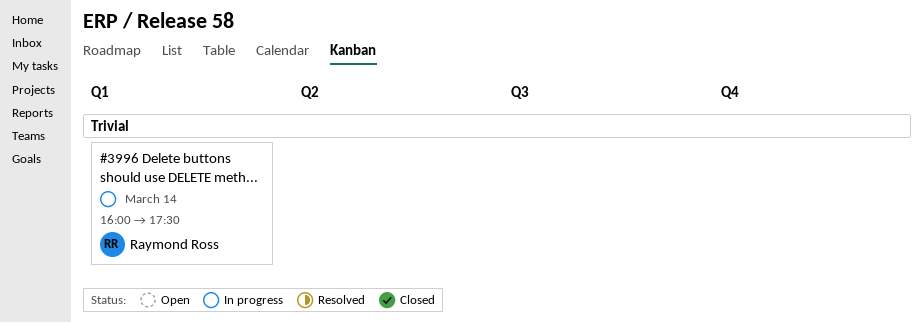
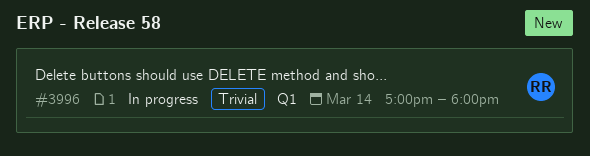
#3996, begins: 16:00 -> 17:00
#3996, ends: 17:30 -> 18:00

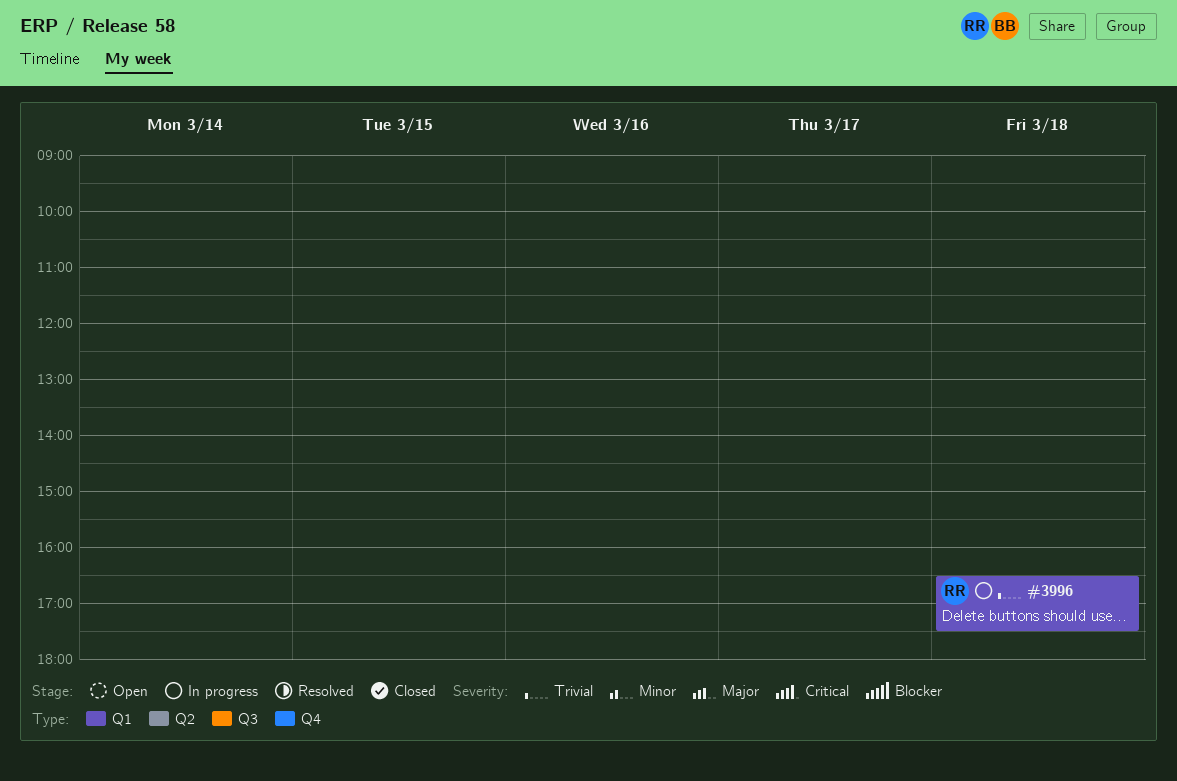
#3996, day: Mar 14 -> Mar 18
#3996, begins: 17:00 -> 16:30
#3996, ends: 18:00 -> 17:30

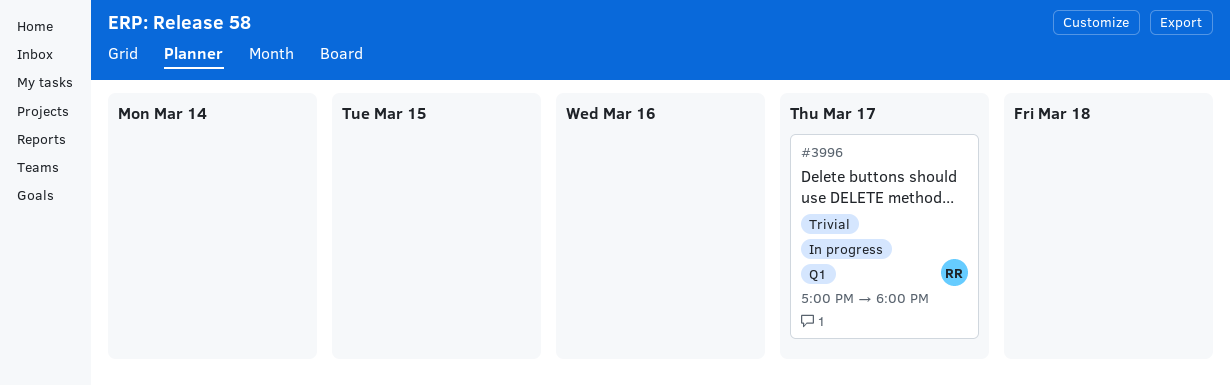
#3996, day: Mar 18 -> Mar 17
#3996, begins: 16:30 -> 17:00
#3996, ends: 17:30 -> 18:00

